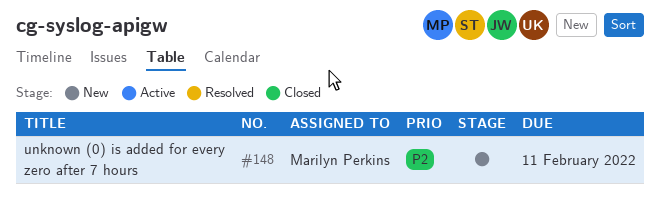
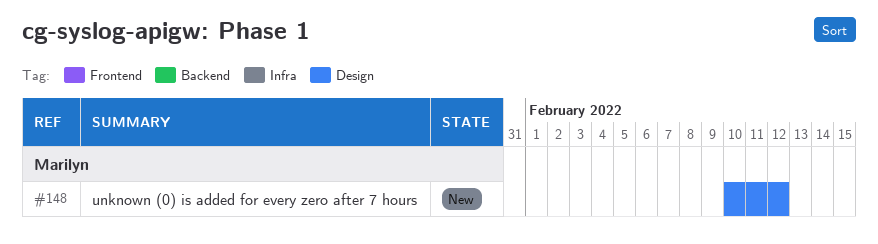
#148, due: Feb 11 -> Feb 12

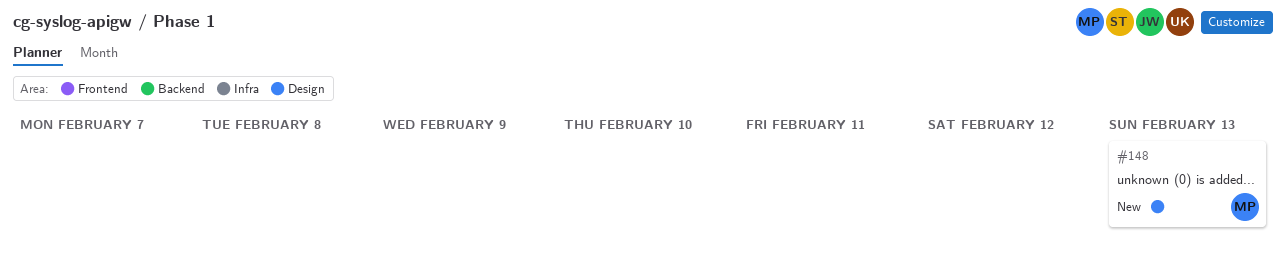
#148, due: Feb 12 -> Feb 13

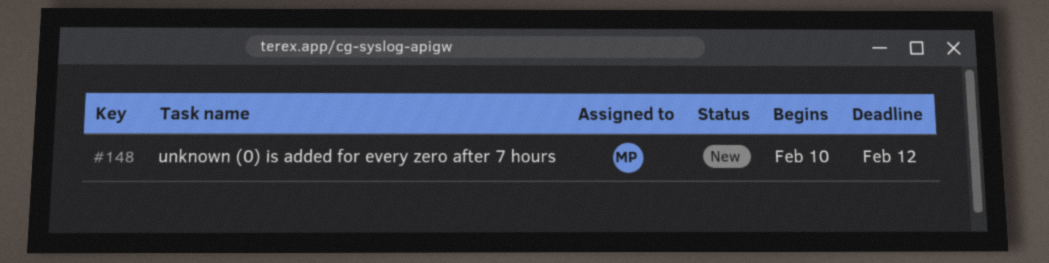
#148, due: Feb 13 -> Feb 12

